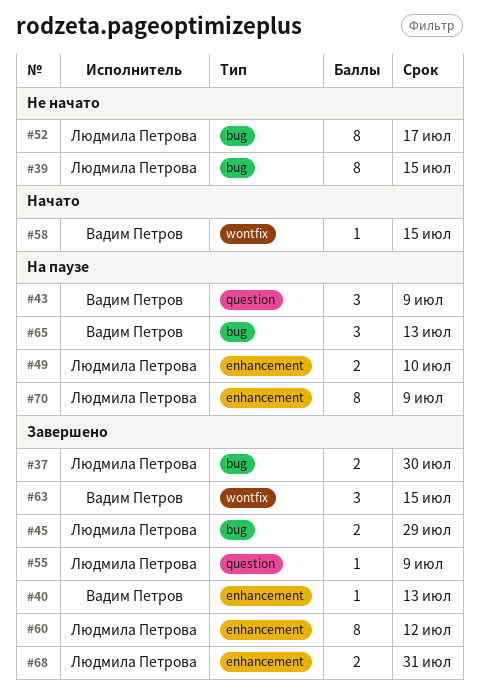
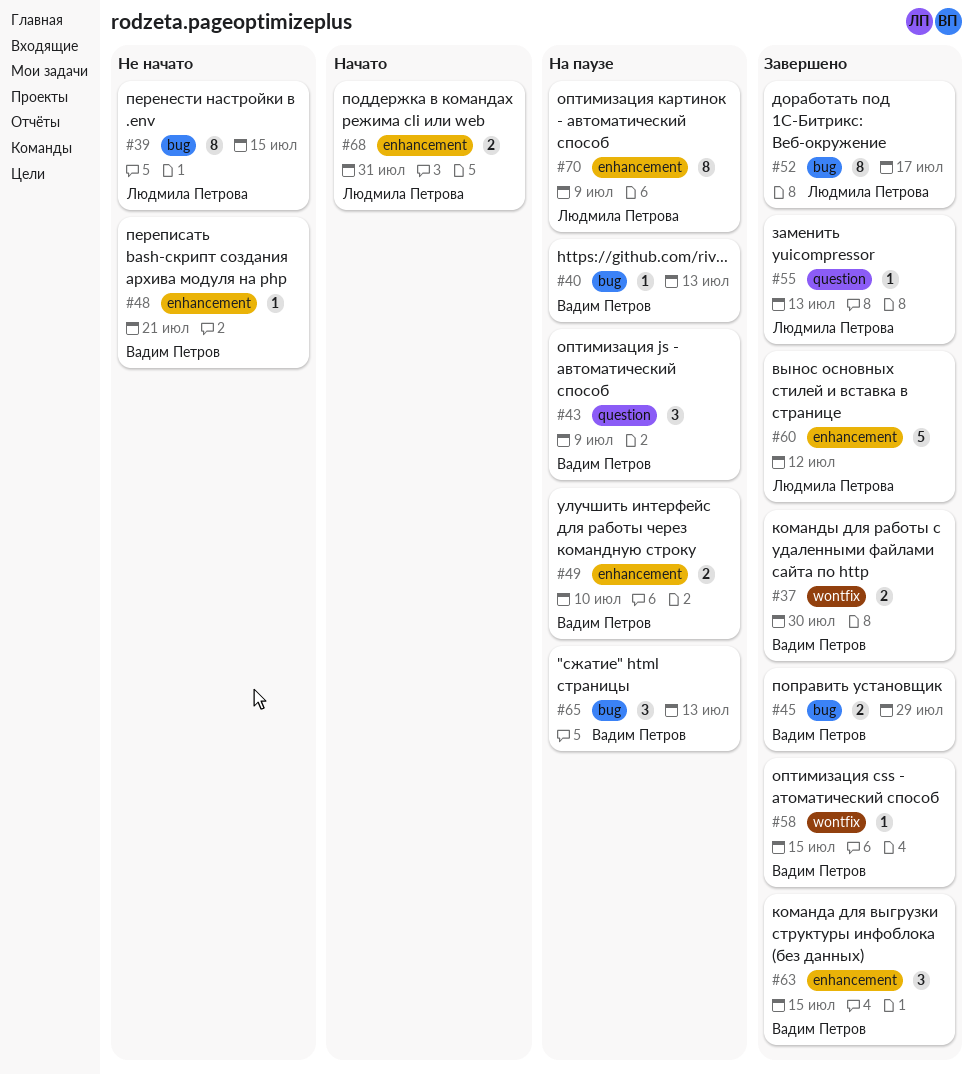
#37, owner: Людмила Петрова -> Вадим Петров
#37, label: bug -> wontfix
#40, status: Завершено -> На паузе
#40, label: enhancement -> bug
#45, owner: Людмила Петрова -> Вадим Петров
#48: none -> present
#49, owner: Людмила Петрова -> Вадим Петров
#52, status: Не начато -> Завершено
#55, due: Jul 9 -> Jul 13
#58, status: Начато -> Завершено
#60, estimate: 8 -> 5
#63, label: wontfix -> enhancement
#68, status: Завершено -> Начато

